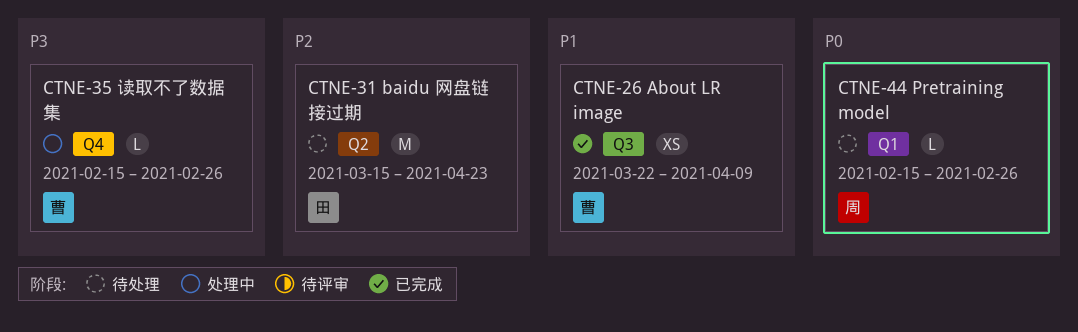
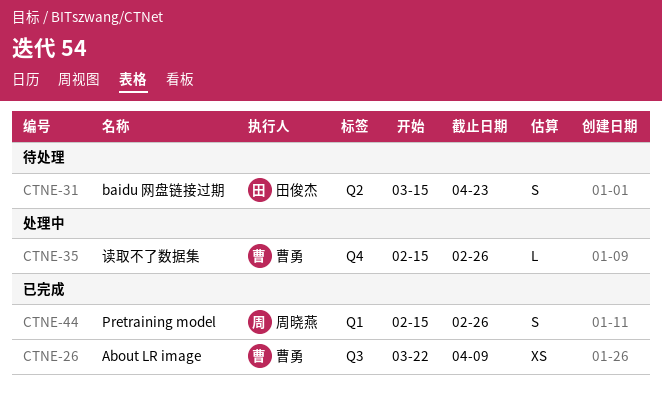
CTNE-31, estimate: M -> S
CTNE-44, status: 待处理 -> 已完成
CTNE-44, estimate: L -> S

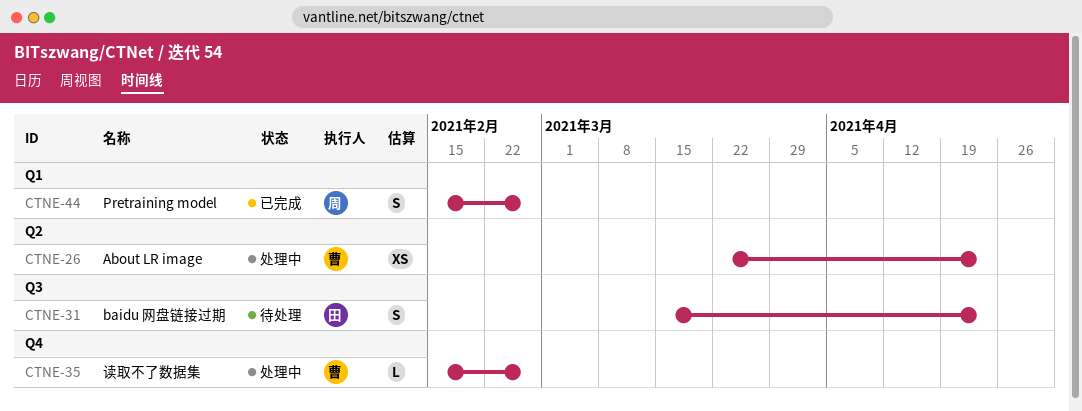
CTNE-26, status: 已完成 -> 处理中
CTNE-26, label: Q3 -> Q2
CTNE-26, due: Apr 9 -> Apr 23
CTNE-31, label: Q2 -> Q3

